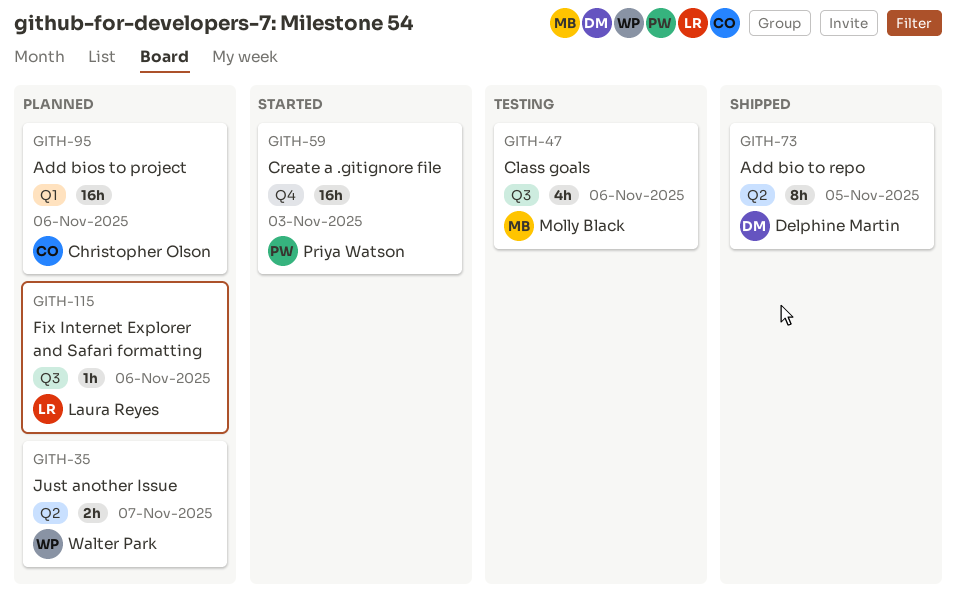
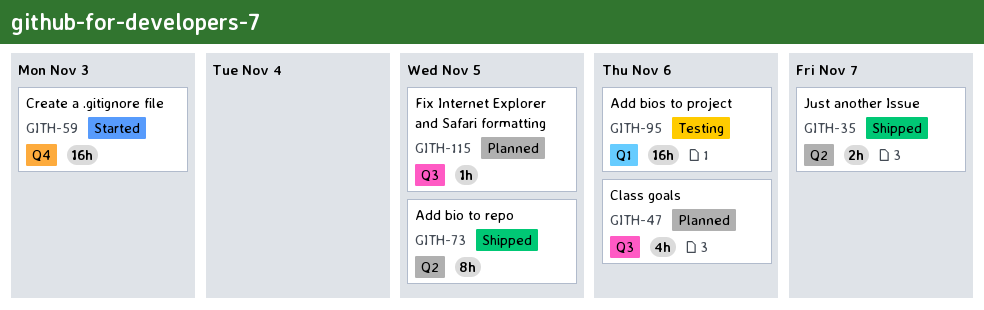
GITH-35, status: Planned -> Shipped
GITH-47, status: Testing -> Planned
GITH-95, status: Planned -> Testing
GITH-115, due: Nov 6 -> Nov 5

